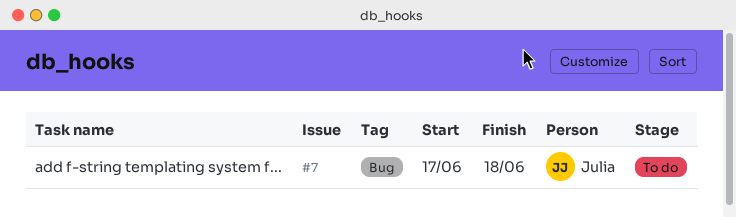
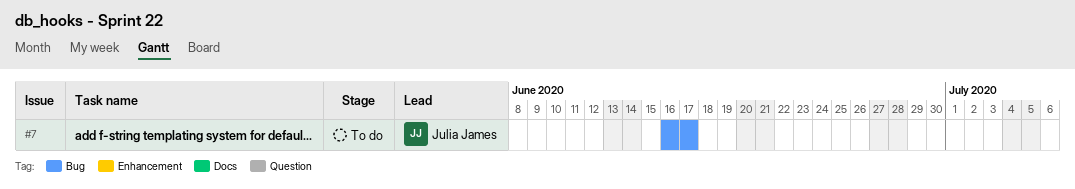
#7, start: Jun 17 -> Jun 16
#7, due: Jun 18 -> Jun 17

